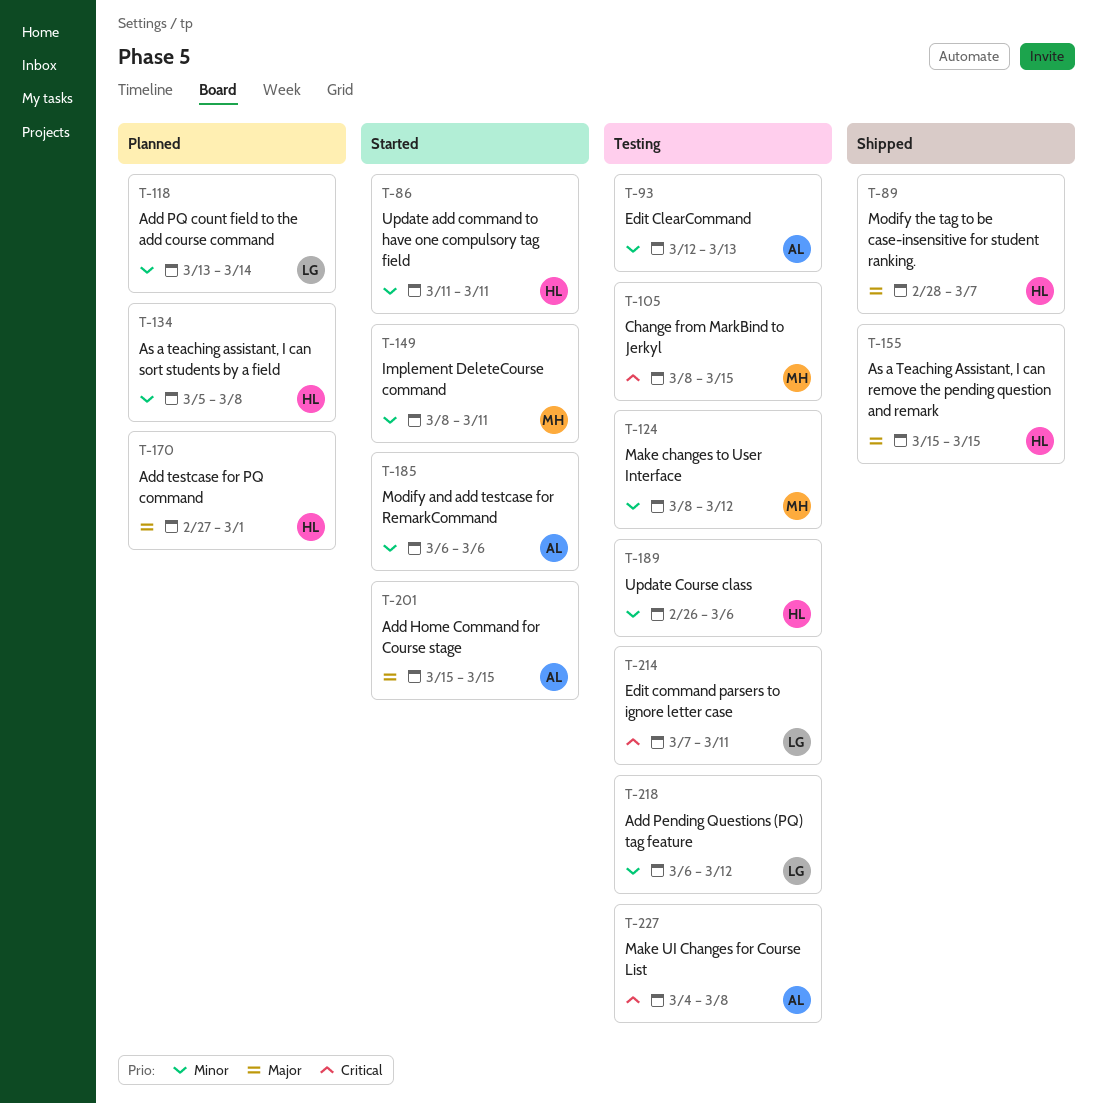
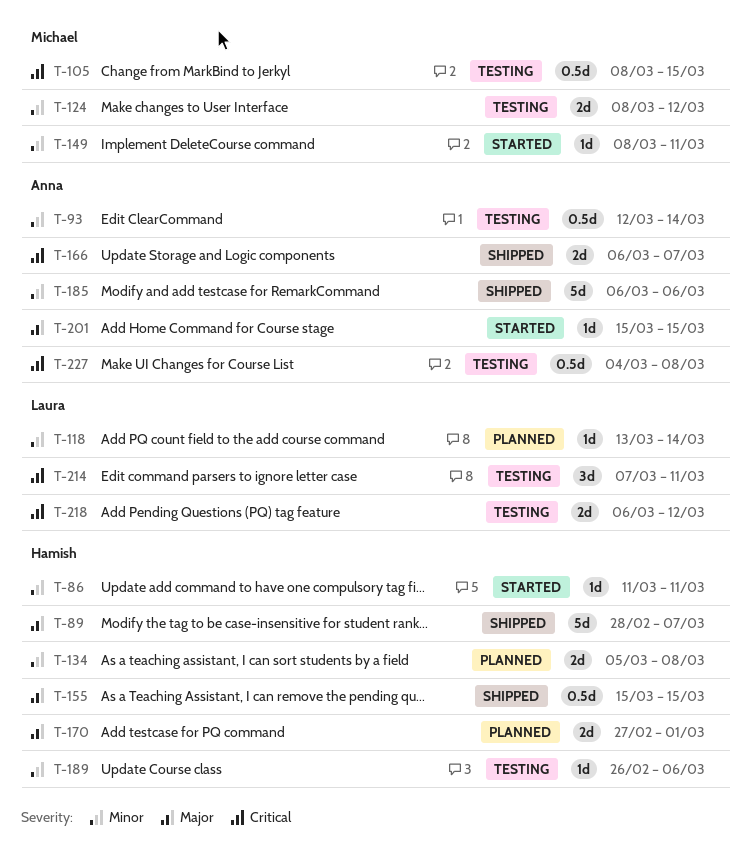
T-93, due: Mar 13 -> Mar 14
T-166: none -> present
T-185, status: Started -> Shipped
T-218, priority: Minor -> Critical

